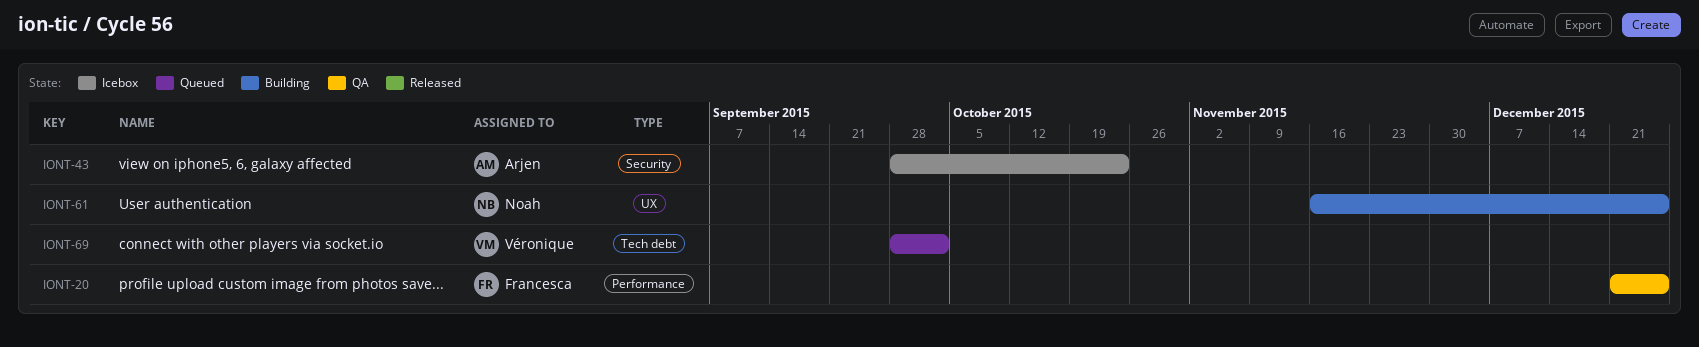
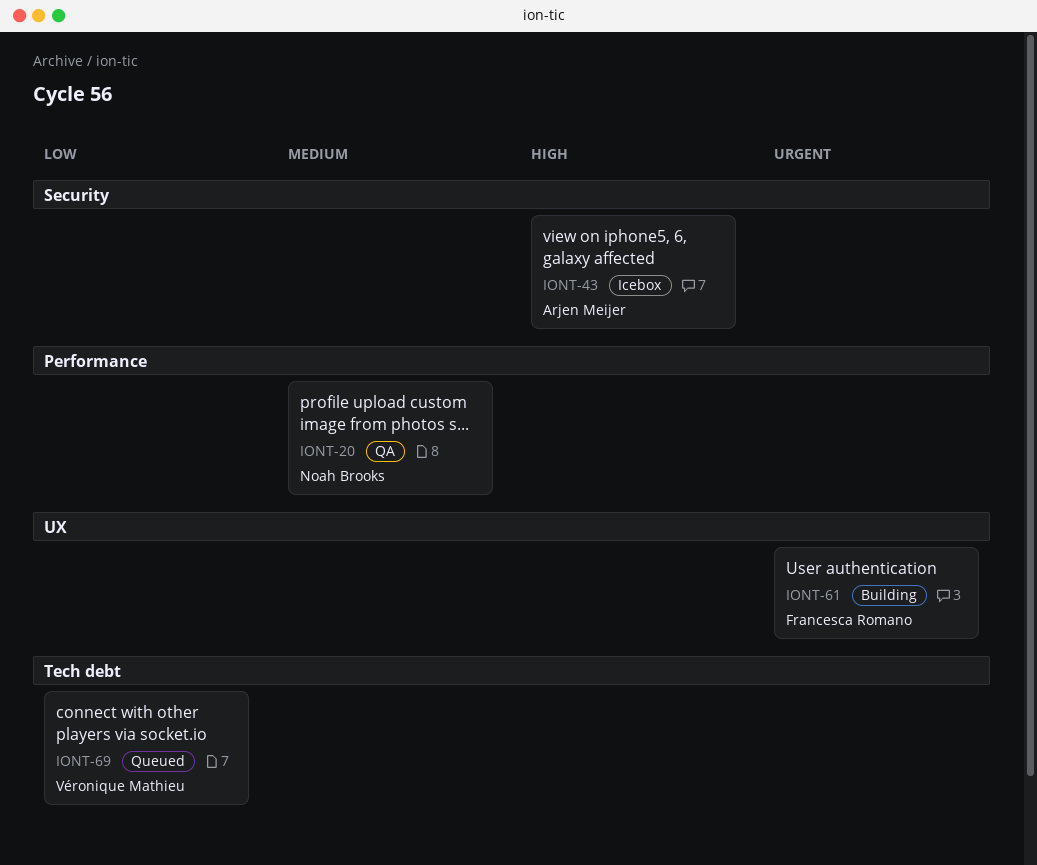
IONT-20, owner: Francesca Romano -> Noah Brooks
IONT-61, owner: Noah Brooks -> Francesca Romano

